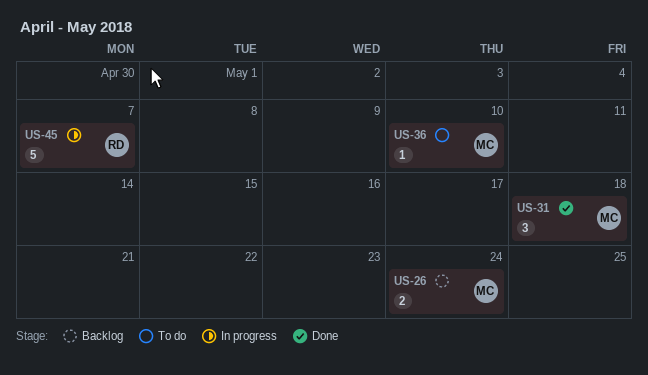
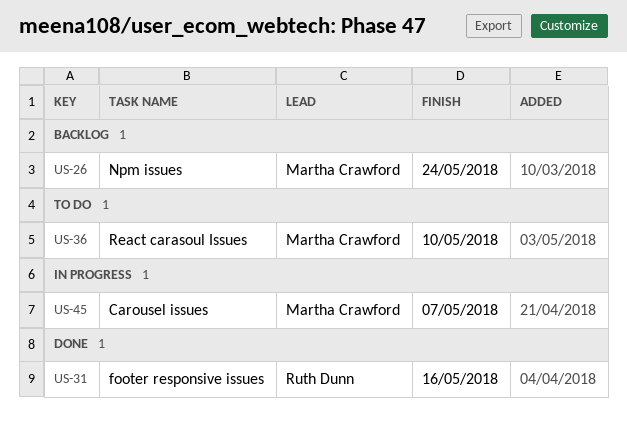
US-31, owner: Martha Crawford -> Ruth Dunn
US-31, due: May 18 -> May 16
US-45, owner: Ruth Dunn -> Martha Crawford

